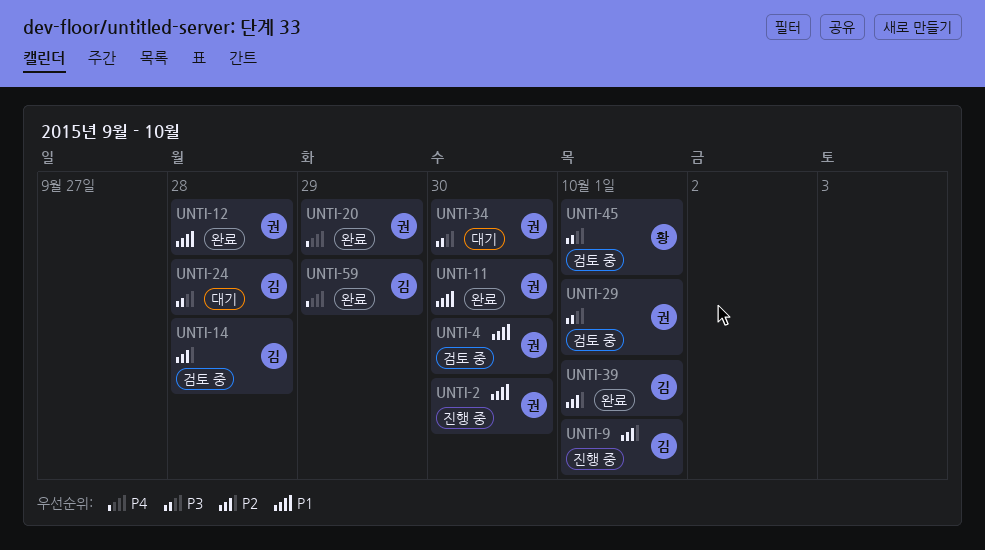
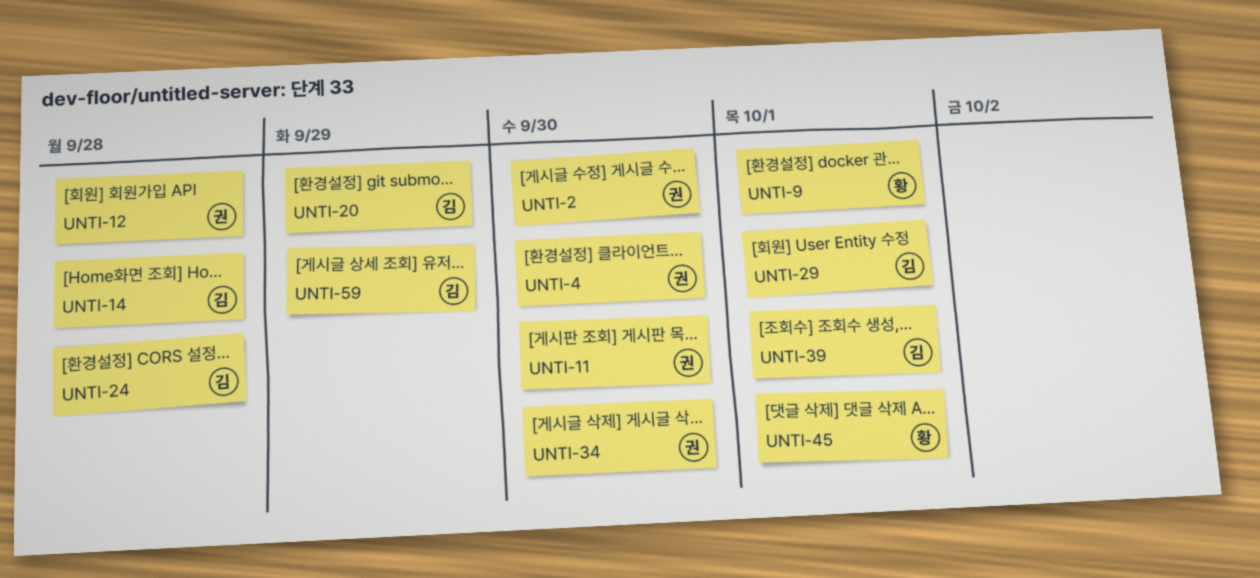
UNTI-9, owner: 김 -> 황
UNTI-20, owner: 권 -> 김
UNTI-29, owner: 권 -> 김

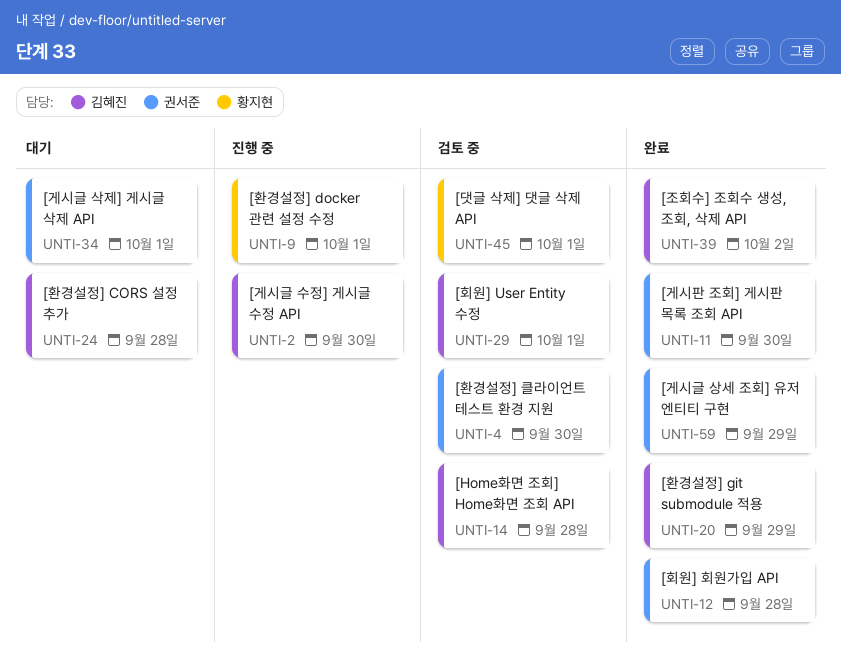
UNTI-2, owner: 권서준 -> 김혜진
UNTI-34, due: Sep 30 -> Oct 1
UNTI-39, due: Oct 1 -> Oct 2
UNTI-59, owner: 김혜진 -> 권서준

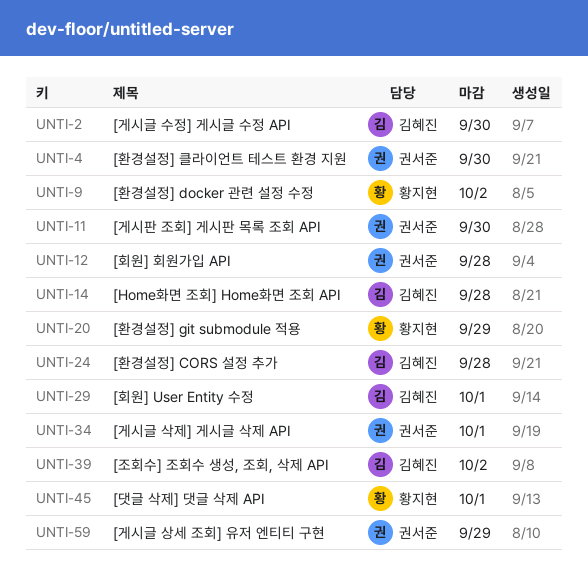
UNTI-9, due: Oct 1 -> Oct 2
UNTI-20, owner: 김혜진 -> 황지현

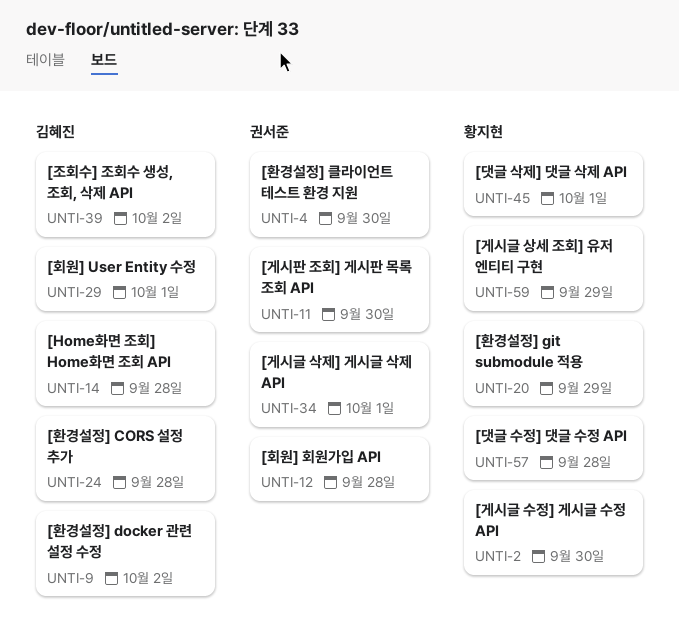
UNTI-2, owner: 김혜진 -> 황지현
UNTI-9, owner: 황지현 -> 김혜진
UNTI-57: none -> present
UNTI-59, owner: 권서준 -> 황지현

